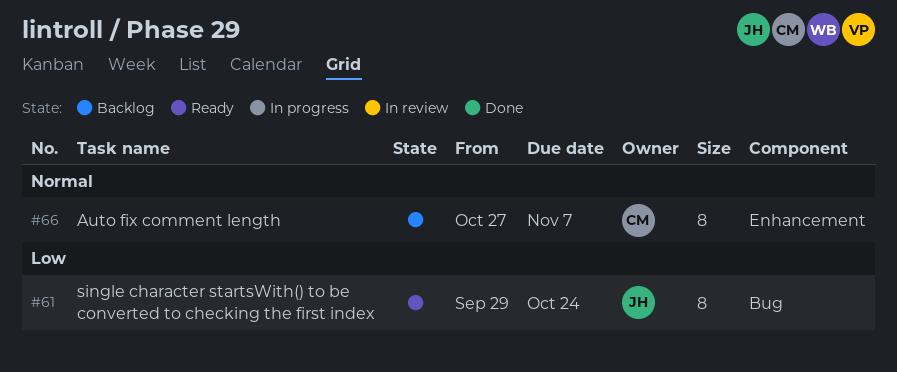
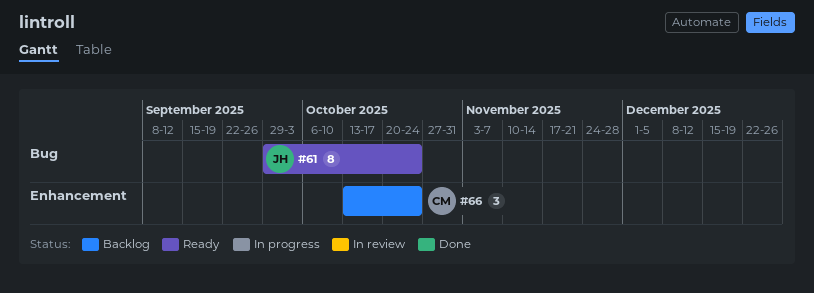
#66, estimate: 8 -> 3
#66, start: Oct 27 -> Oct 13
#66, due: Nov 7 -> Oct 24

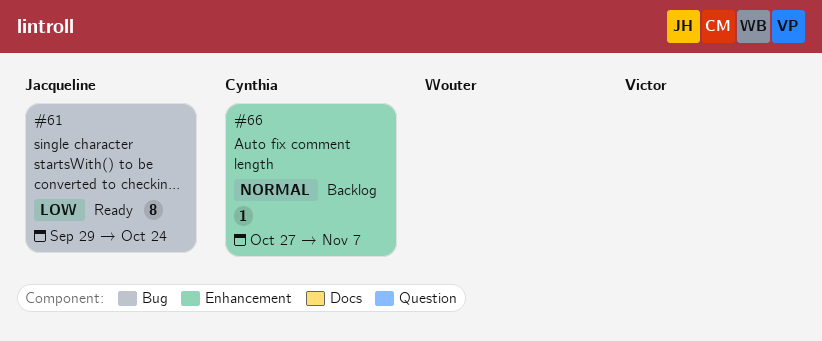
#66, estimate: 3 -> 1
#66, start: Oct 13 -> Oct 27
#66, due: Oct 24 -> Nov 7

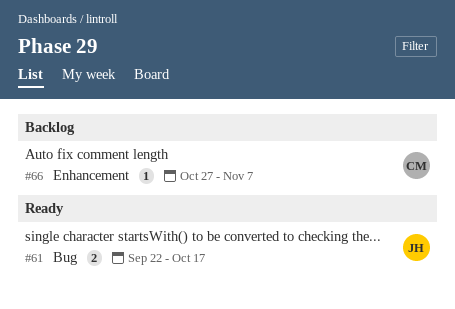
#61, estimate: 8 -> 2
#61, start: Sep 29 -> Sep 22
#61, due: Oct 24 -> Oct 17

